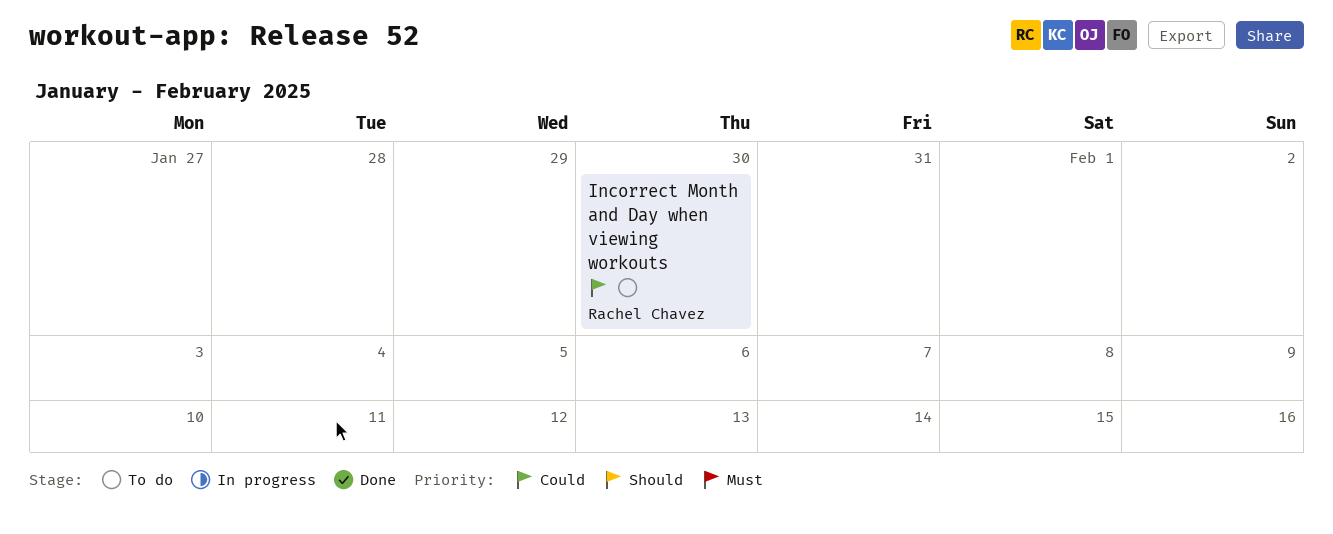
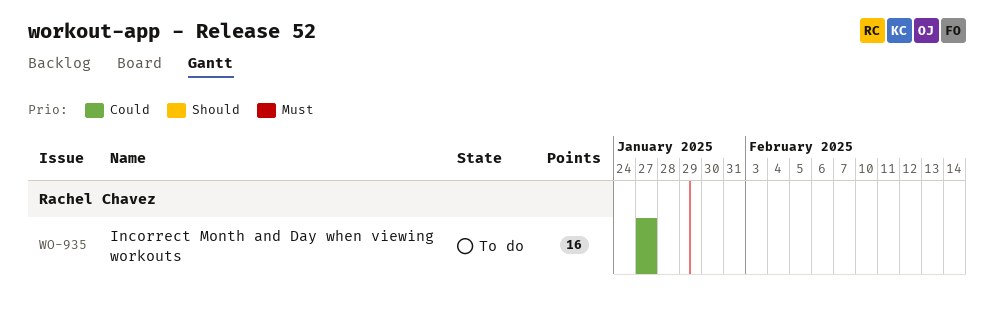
Incorrect Month and Day when viewing workouts, due: Jan 30 -> Jan 27

